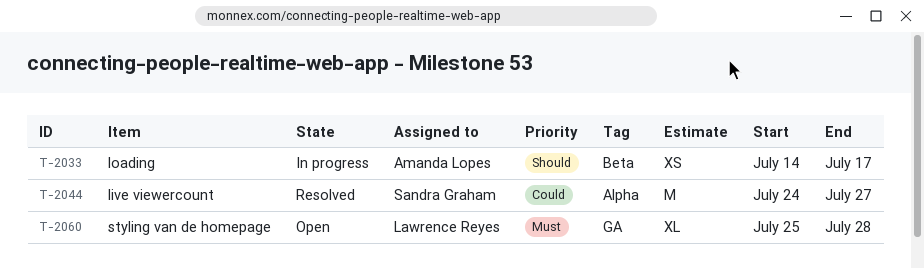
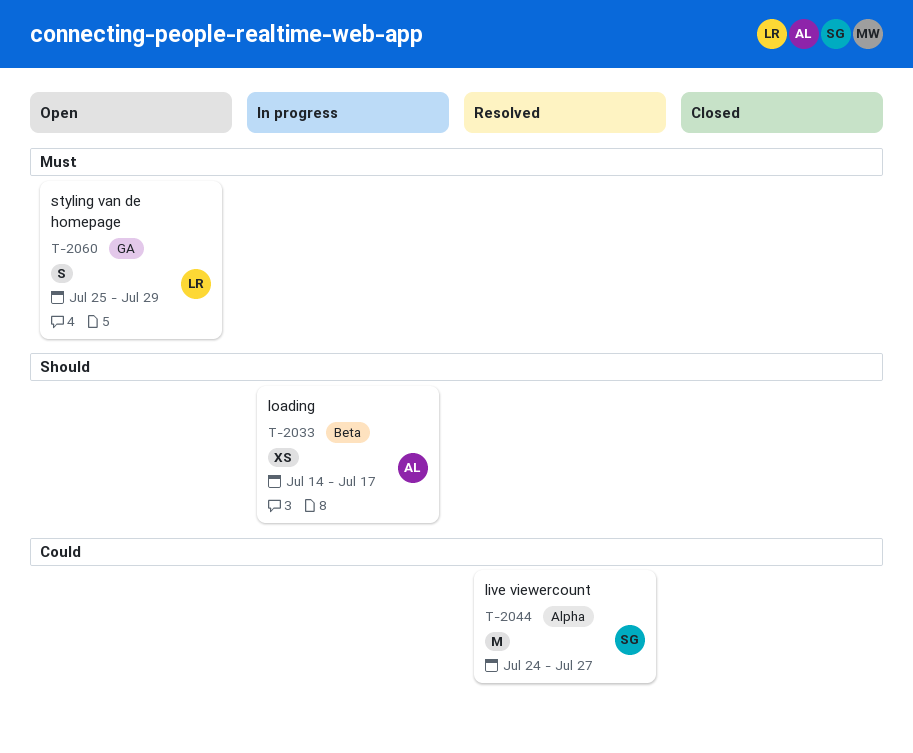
T-2060, estimate: XL -> S
T-2060, due: Jul 28 -> Jul 29

